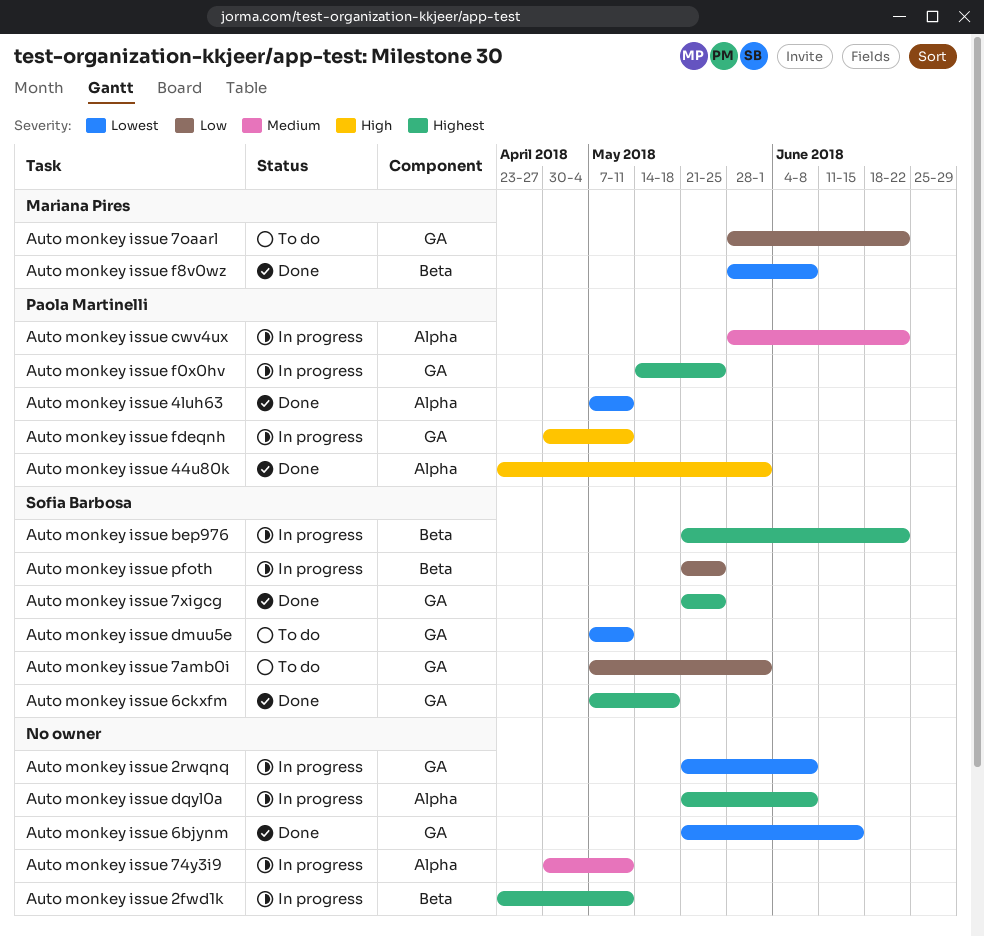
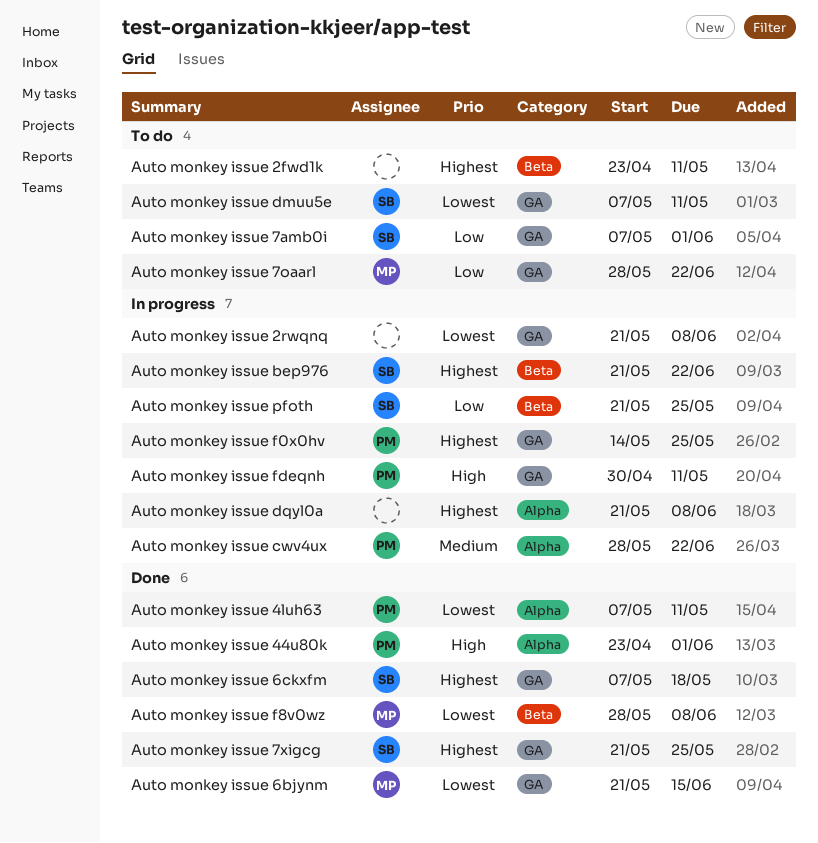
Auto monkey issue 2fwd1k, status: In progress -> To do
Auto monkey issue 6bjynm, owner: none -> Mariana Pires
Auto monkey issue 74y3i9: present -> none

